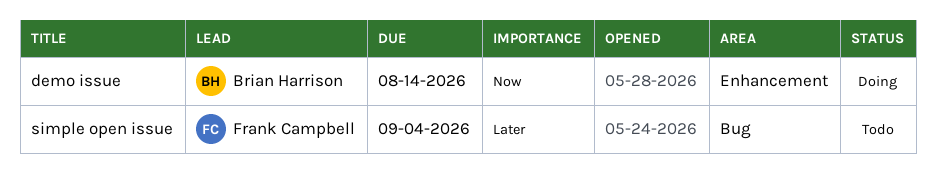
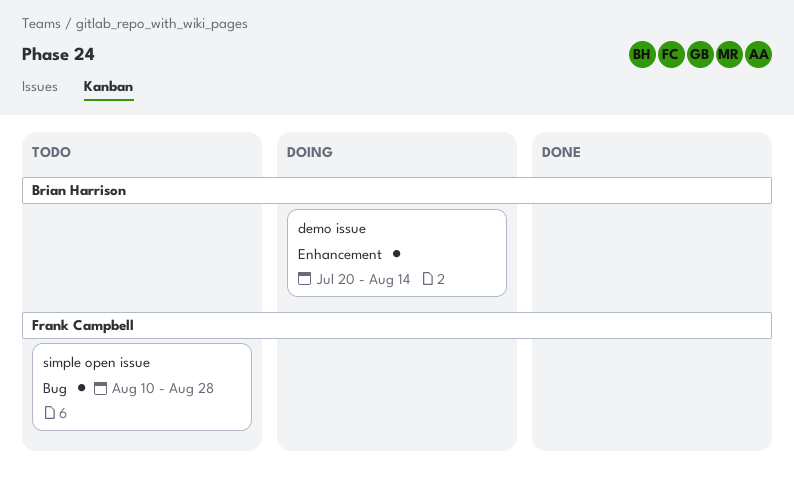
simple open issue, due: Sep 4 -> Aug 28

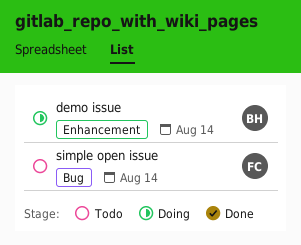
simple open issue, due: Aug 28 -> Aug 14

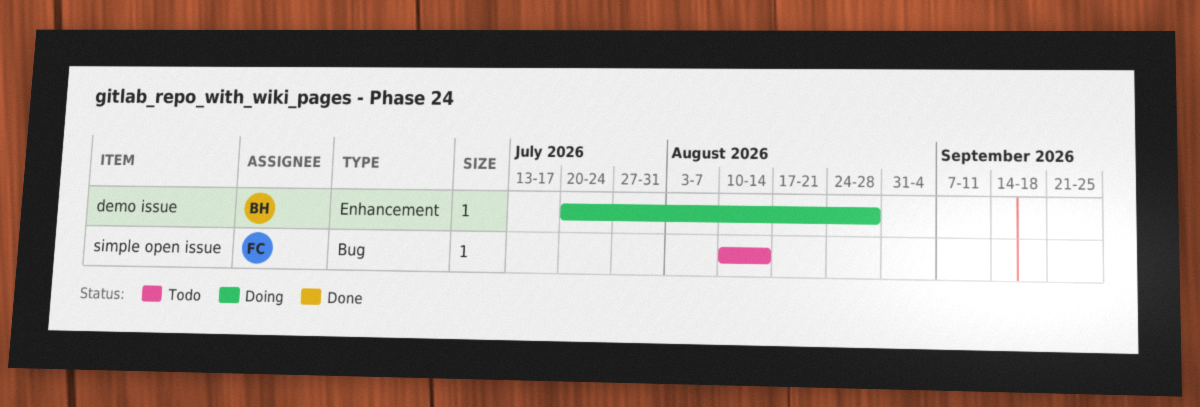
demo issue, due: Aug 14 -> Aug 28

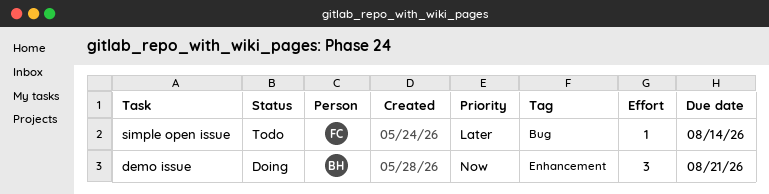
demo issue, estimate: 1 -> 3
demo issue, due: Aug 28 -> Aug 21

